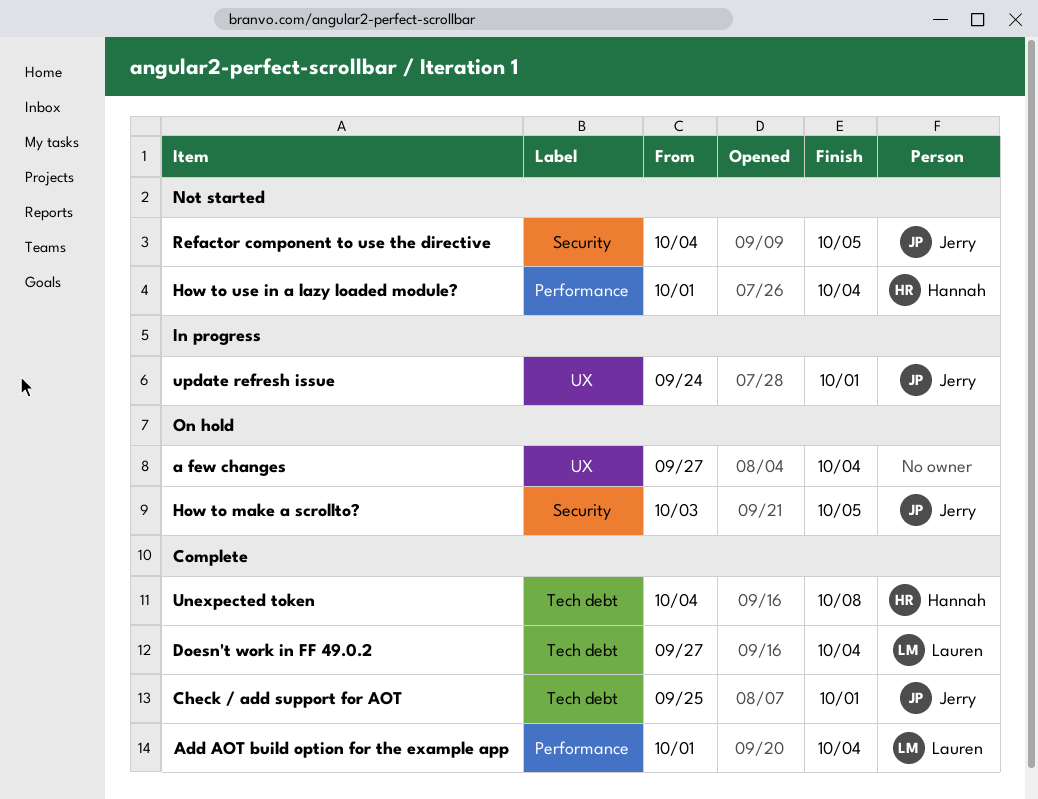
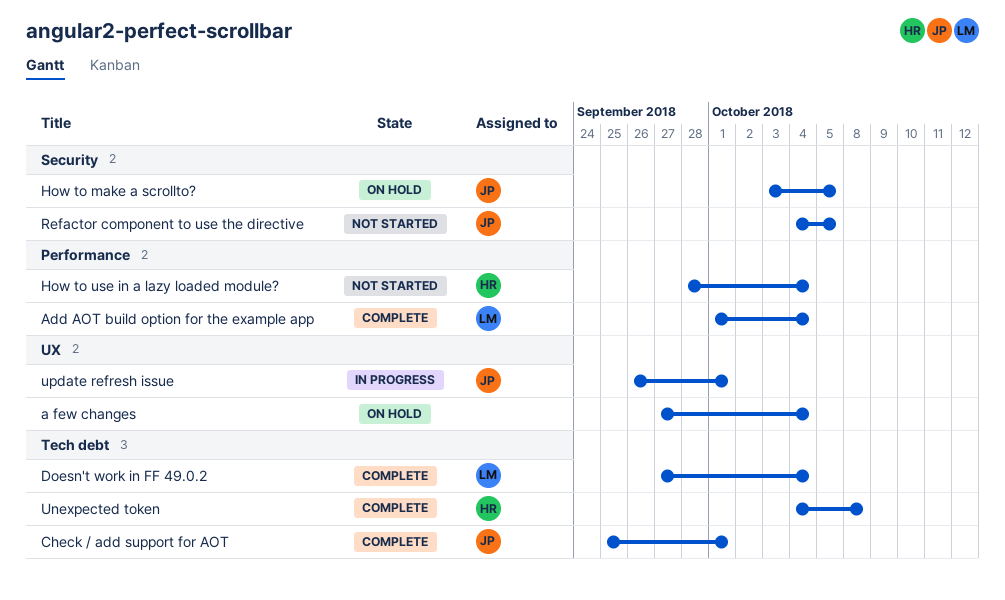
How to use in a lazy loaded module?, start: Oct 1 -> Sep 28
update refresh issue, start: Sep 24 -> Sep 26

